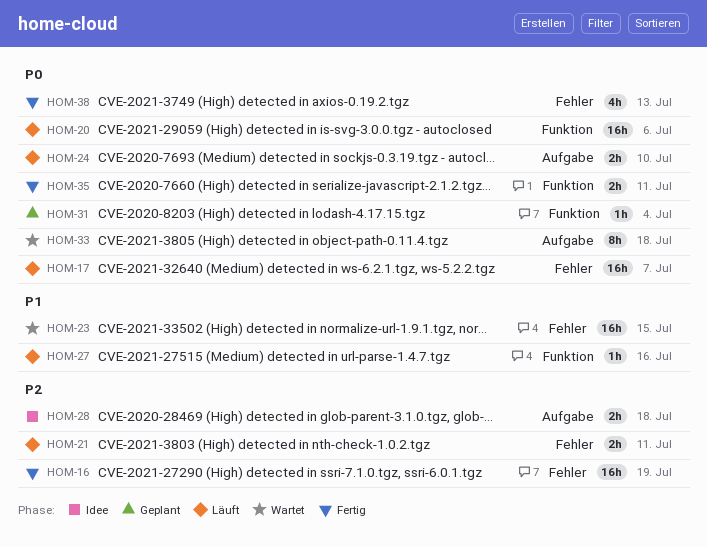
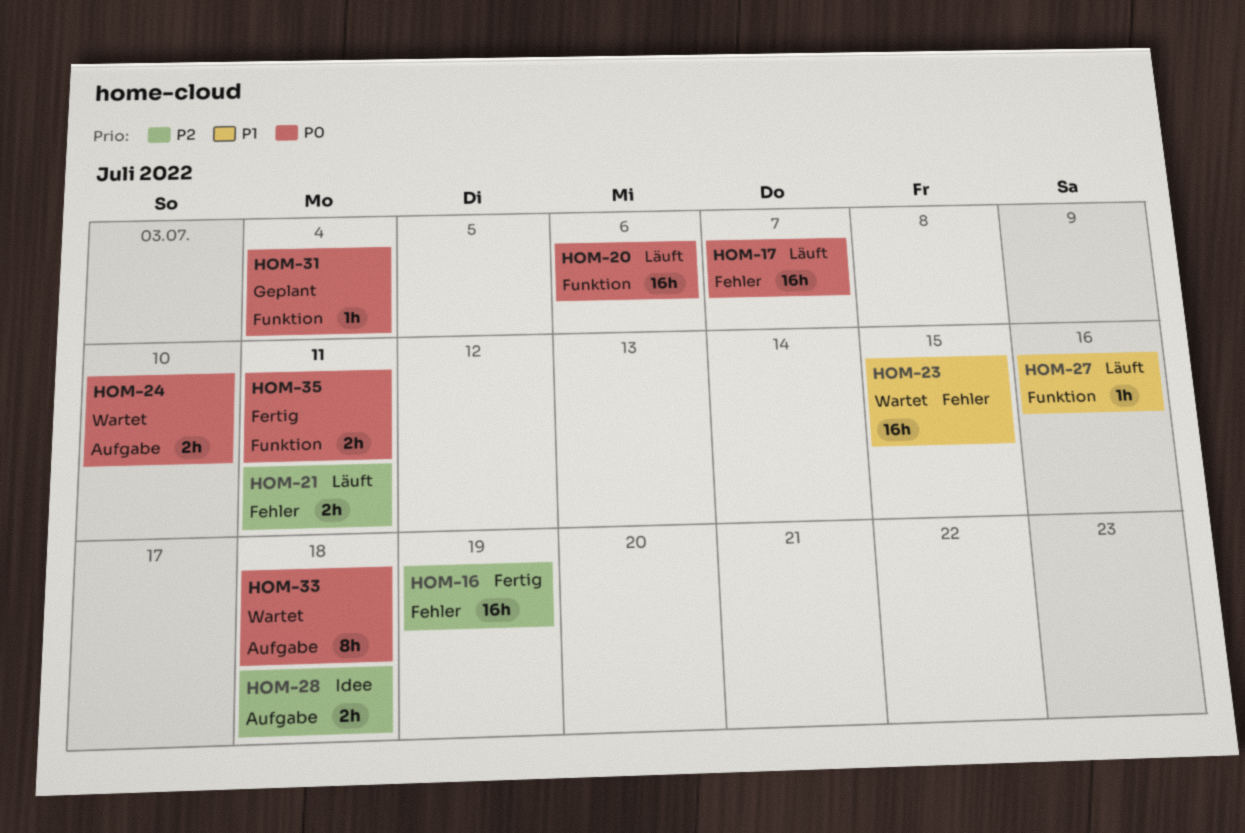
HOM-24, status: Läuft -> Wartet
HOM-38: present -> none

